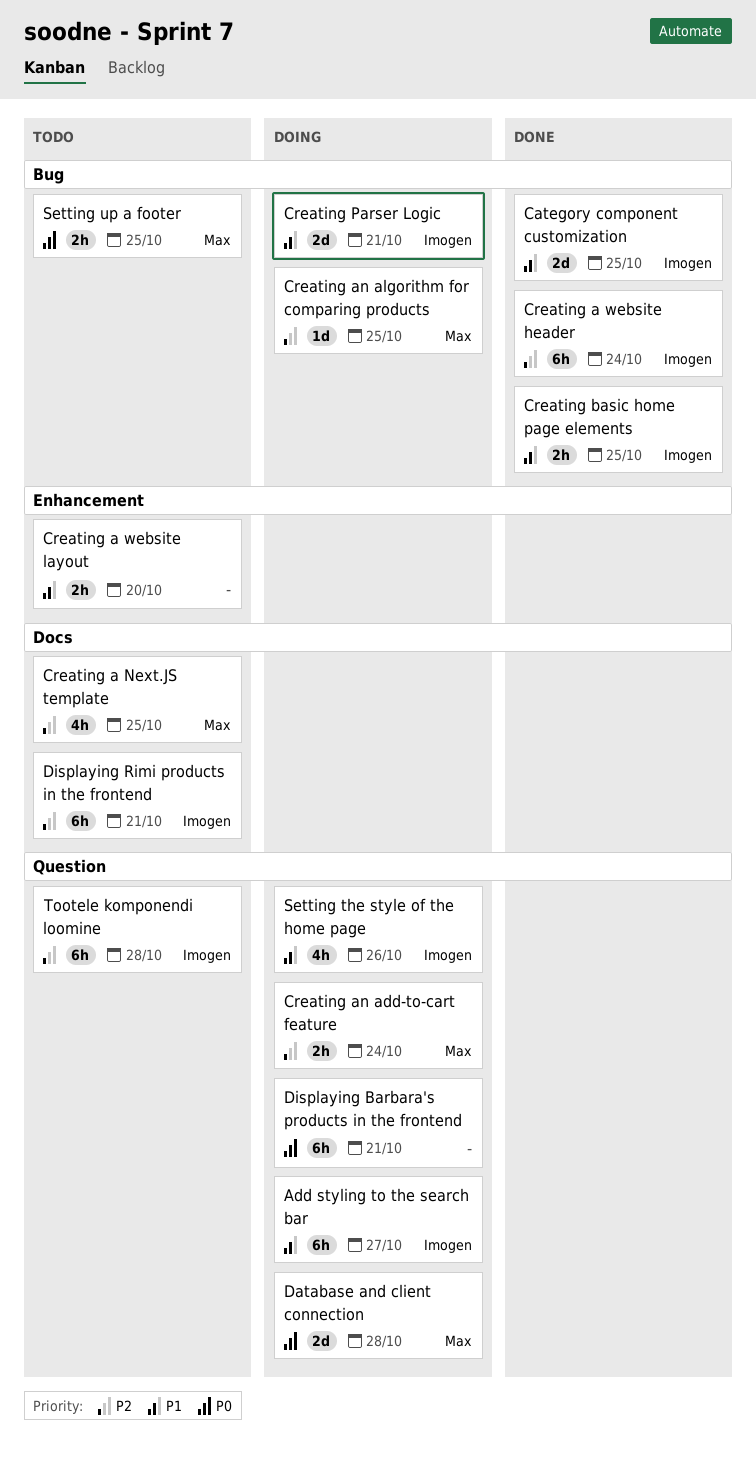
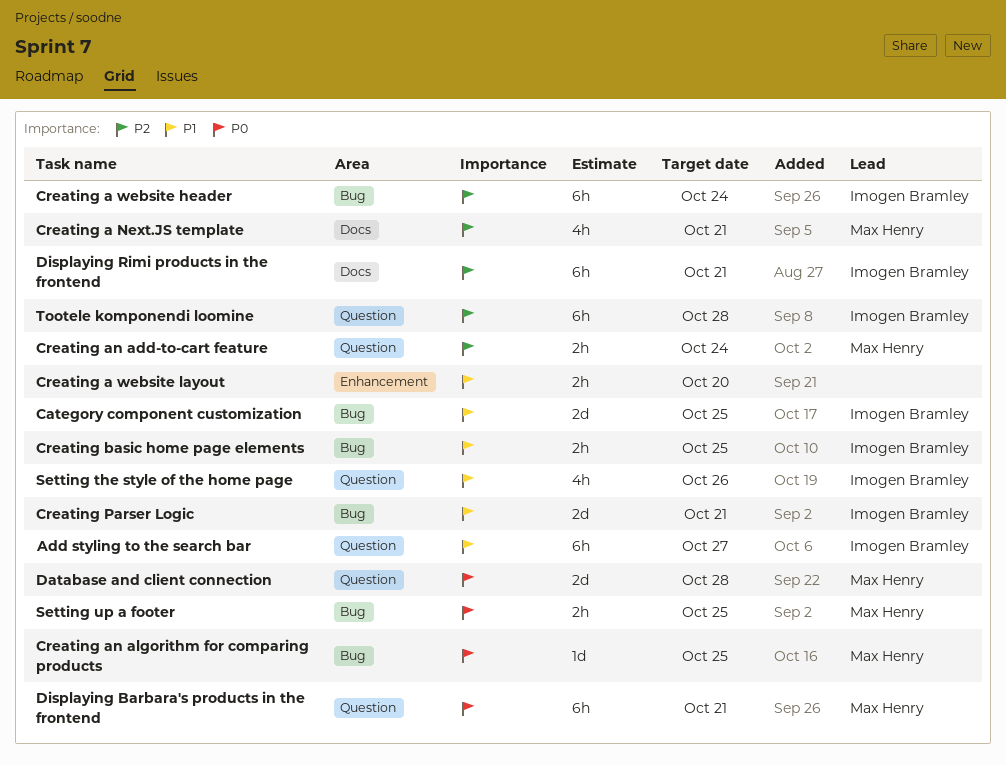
Creating a Next.JS template, due: Oct 25 -> Oct 21
Creating an algorithm for comparing products, priority: P2 -> P0
Displaying Barbara's products in the frontend, owner: none -> Max Henry

